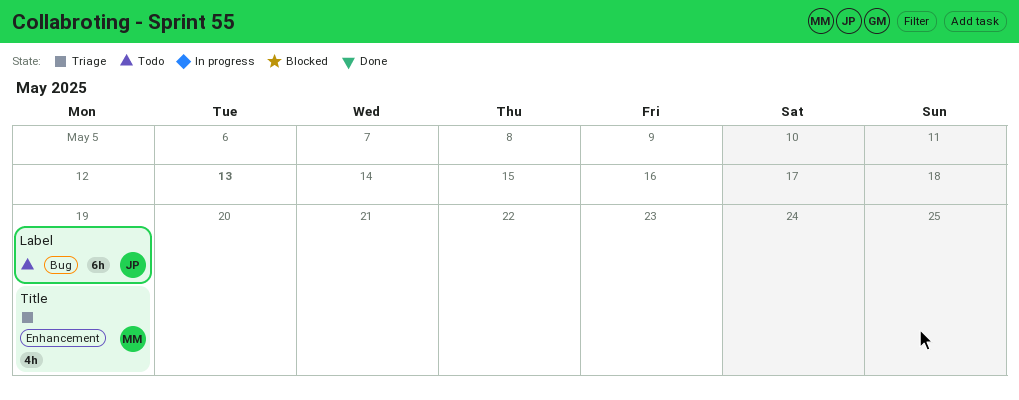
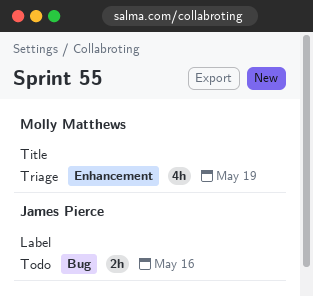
Label, estimate: 6h -> 2h
Label, due: May 19 -> May 16

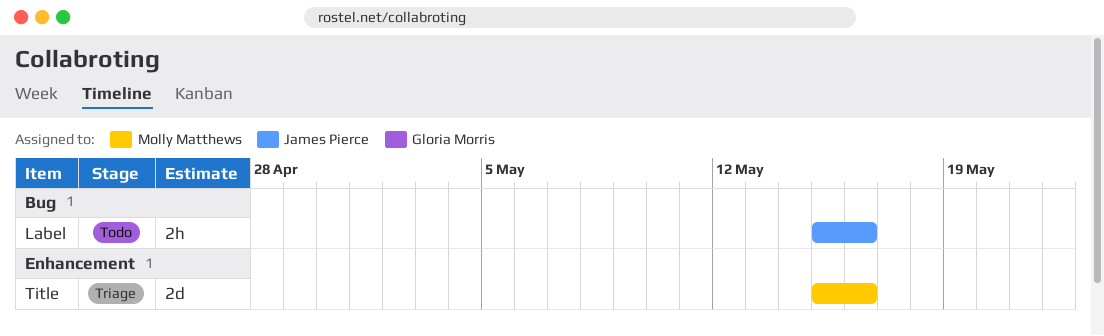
Title, estimate: 4h -> 2d
Title, due: May 19 -> May 16

